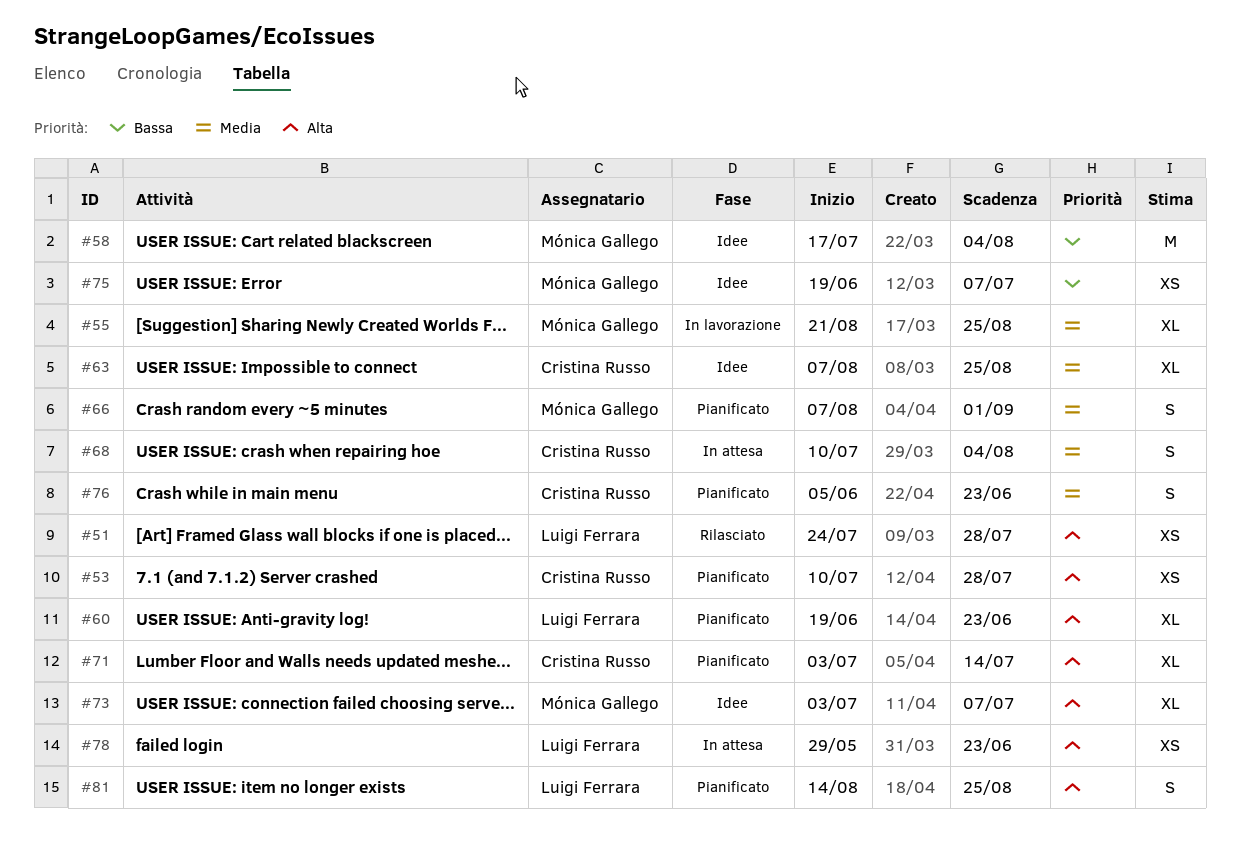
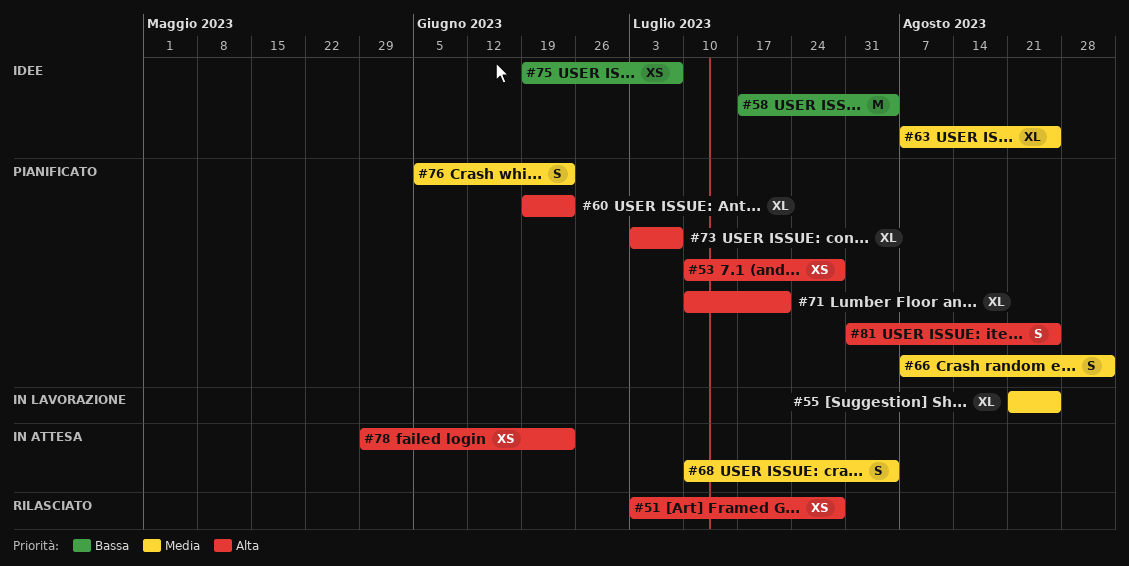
#51, start: Jul 24 -> Jul 3
#71, start: Jul 3 -> Jul 10
#71, due: Jul 14 -> Jul 21
#73, status: Idee -> Pianificato
#81, start: Aug 14 -> Jul 31

